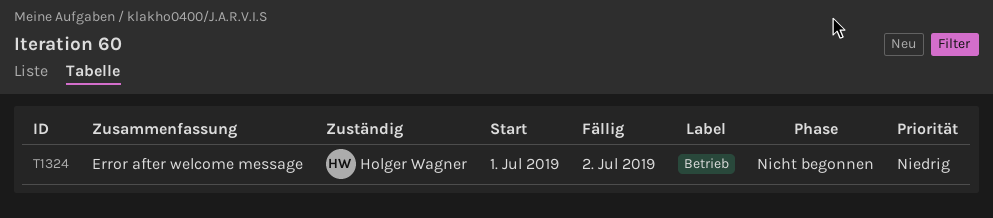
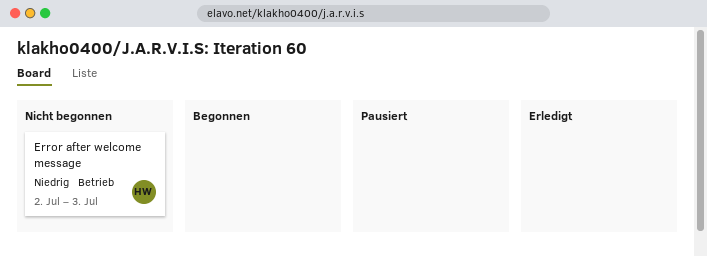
Error after welcome message, start: Jul 1 -> Jul 2
Error after welcome message, due: Jul 2 -> Jul 3

